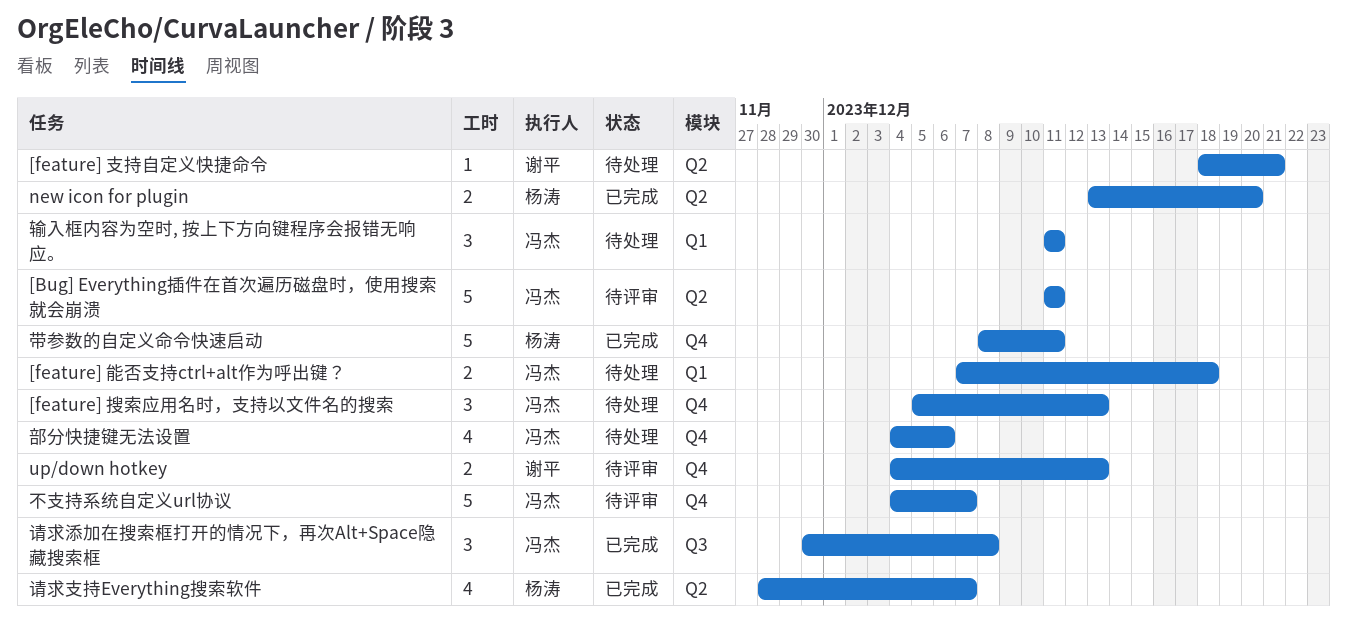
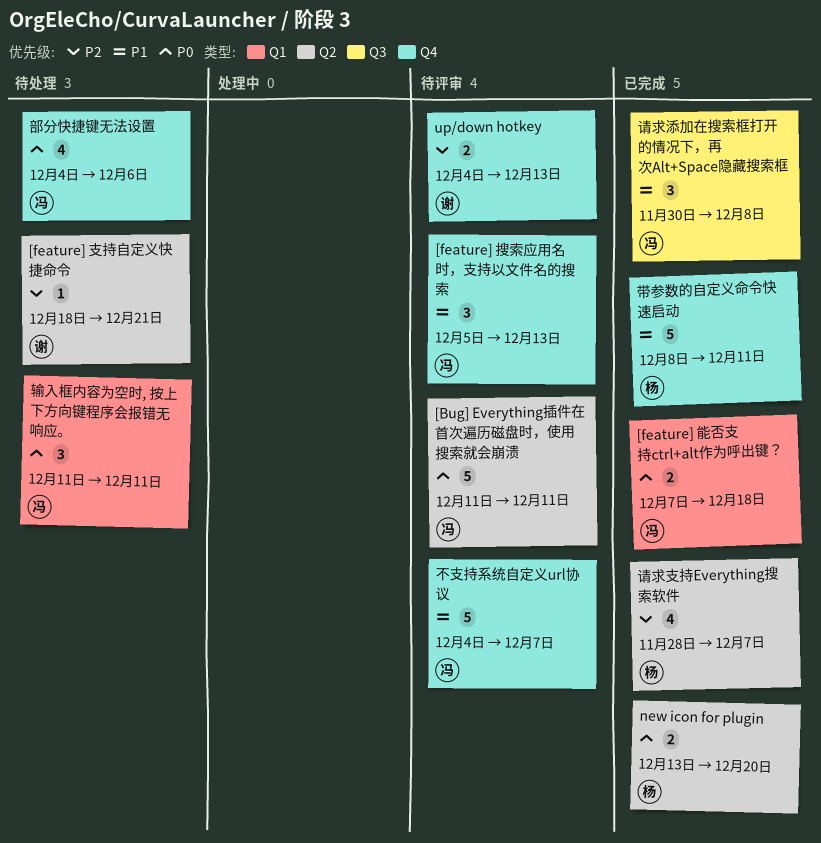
[feature] 搜索应用名时，支持以文件名的搜索, status: 待处理 -> 待评审
[feature] 能否支持ctrl+alt作为呼出键？, status: 待处理 -> 已完成

